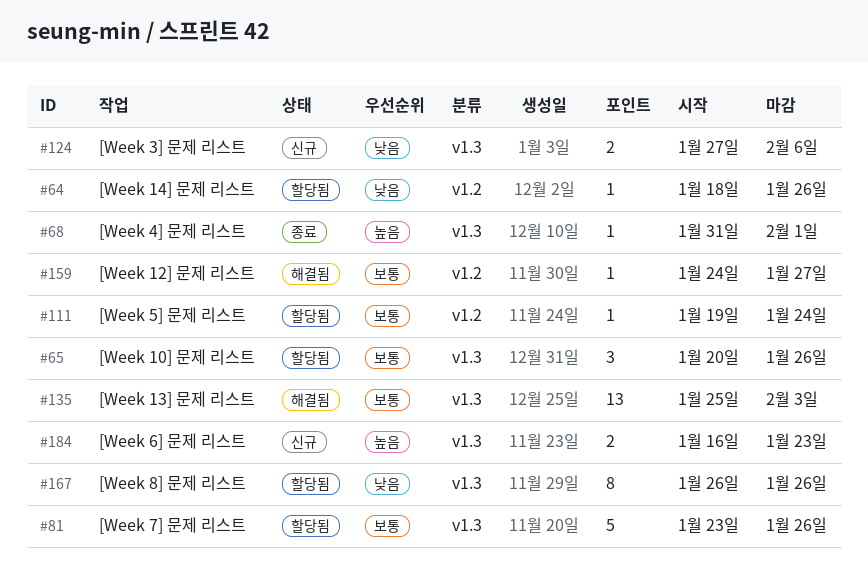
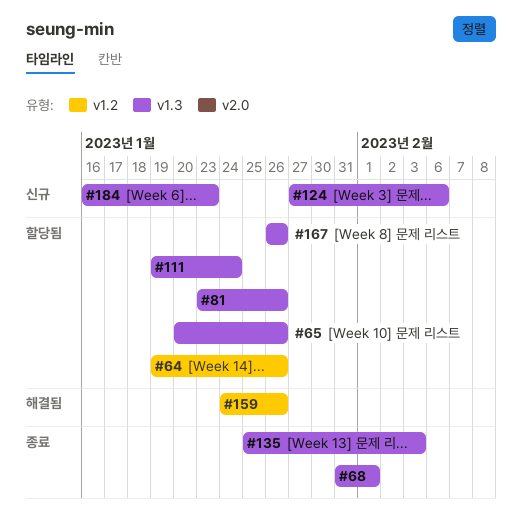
#64, start: Jan 18 -> Jan 19
#111, label: v1.2 -> v1.3
#135, status: 해결됨 -> 종료
#159, due: Jan 27 -> Jan 26

